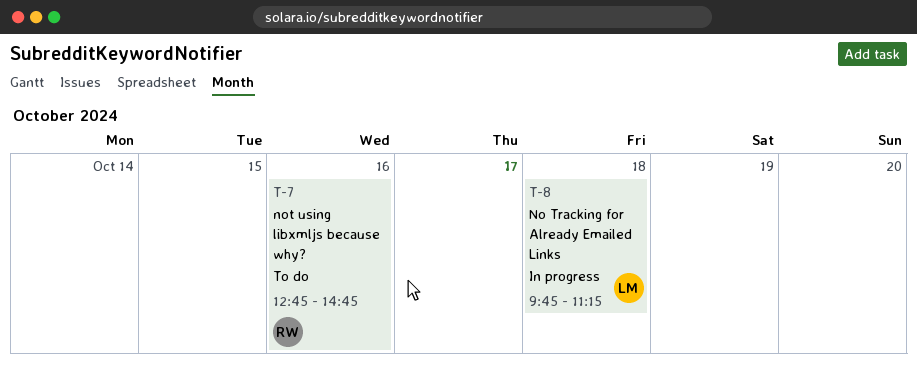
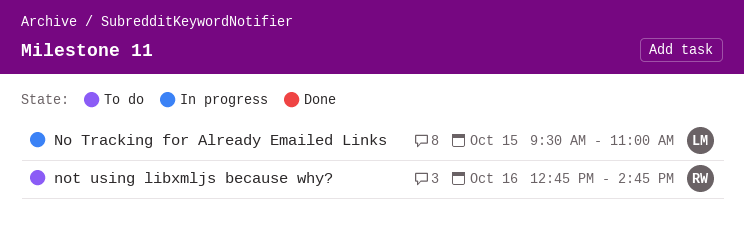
No Tracking for Already Emailed Links, day: Oct 18 -> Oct 15
No Tracking for Already Emailed Links, begins: 09:45 -> 09:30
No Tracking for Already Emailed Links, ends: 11:15 -> 11:00

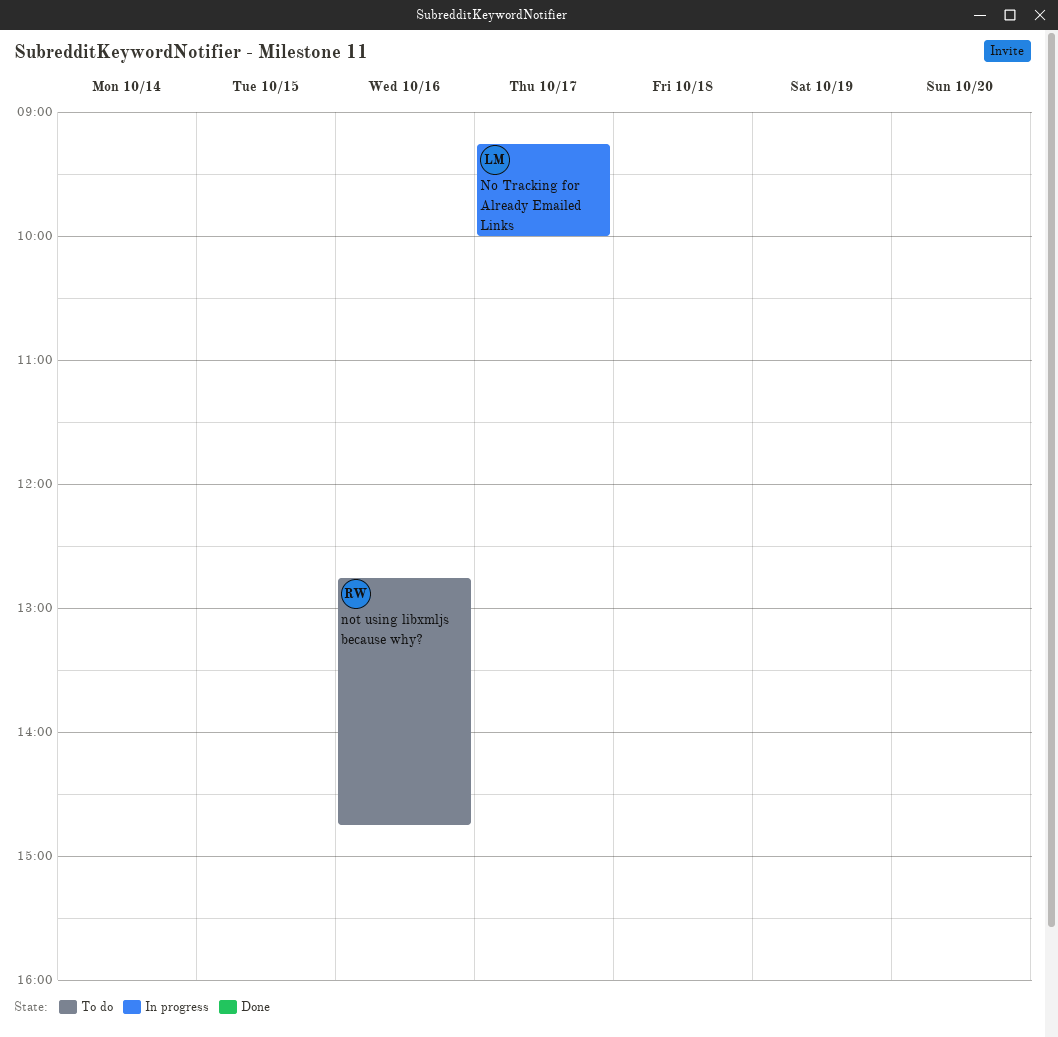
No Tracking for Already Emailed Links, day: Oct 15 -> Oct 17
No Tracking for Already Emailed Links, begins: 09:30 -> 09:15
No Tracking for Already Emailed Links, ends: 11:00 -> 10:00

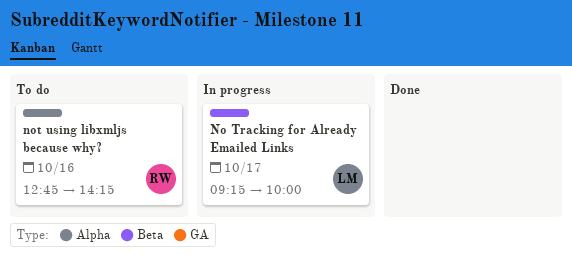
not using libxmljs because why?, ends: 14:45 -> 14:15

